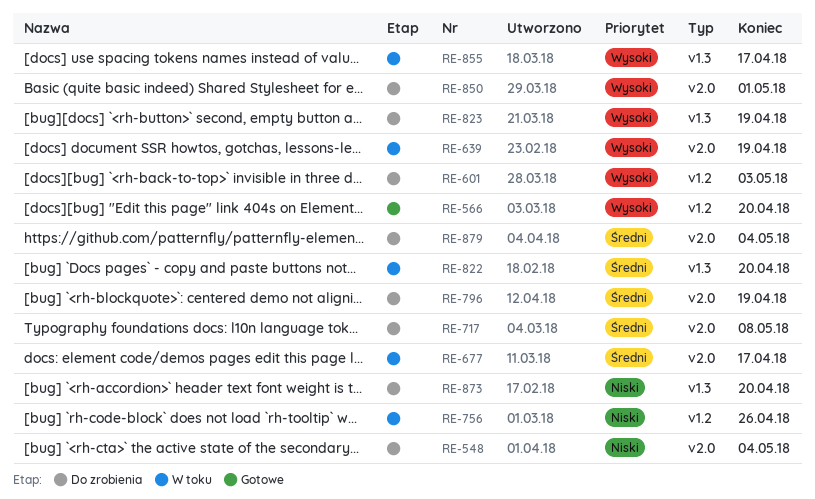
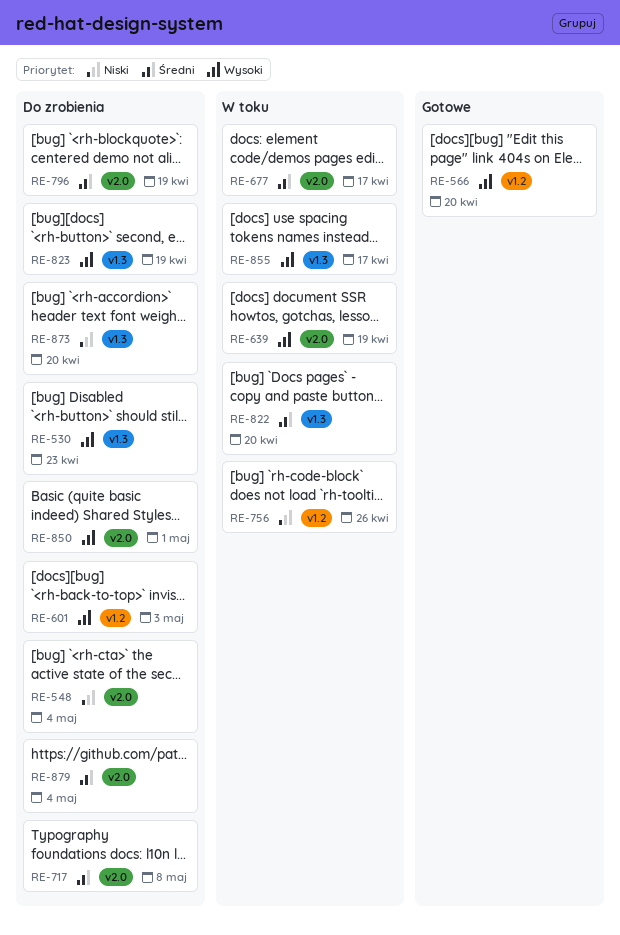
RE-530: none -> present

